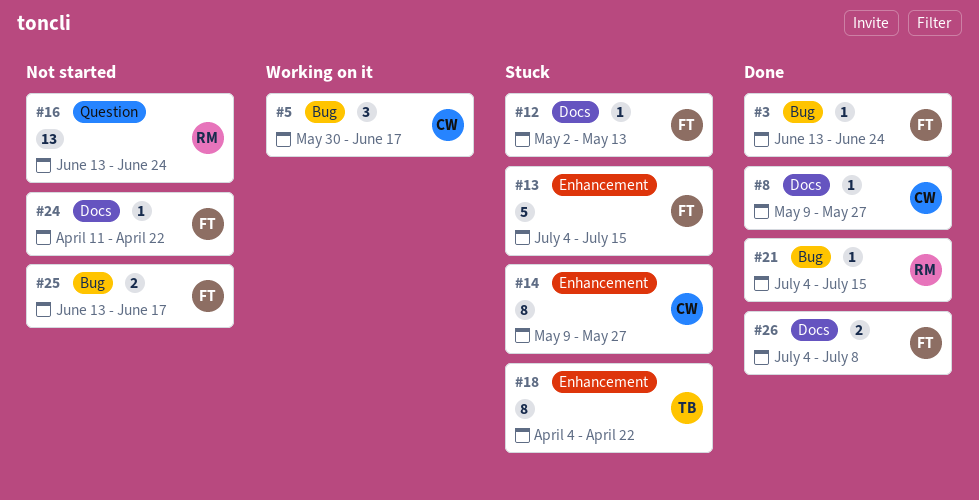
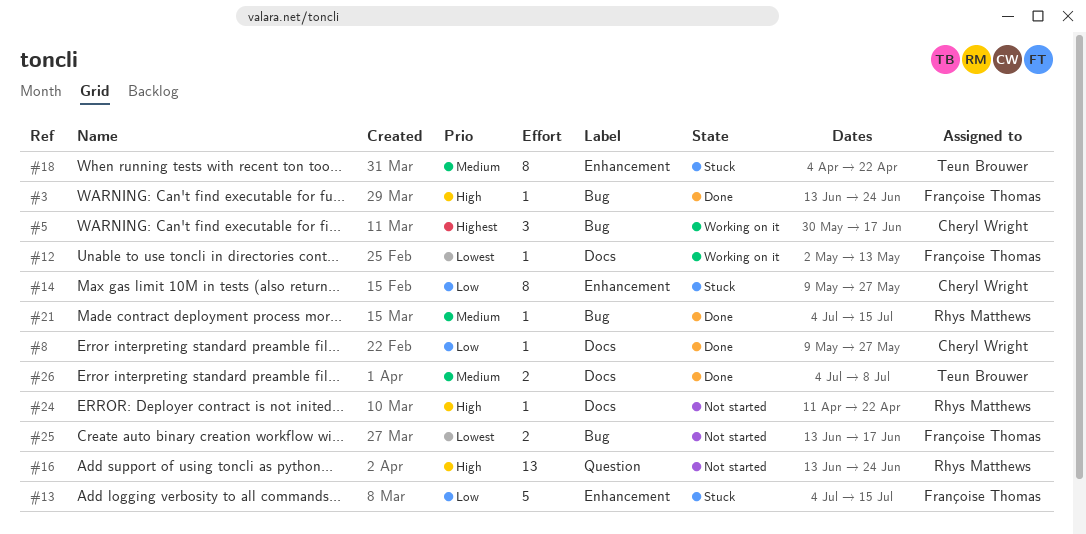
#12, status: Stuck -> Working on it
#24, owner: Françoise Thomas -> Rhys Matthews
#26, owner: Françoise Thomas -> Teun Brouwer

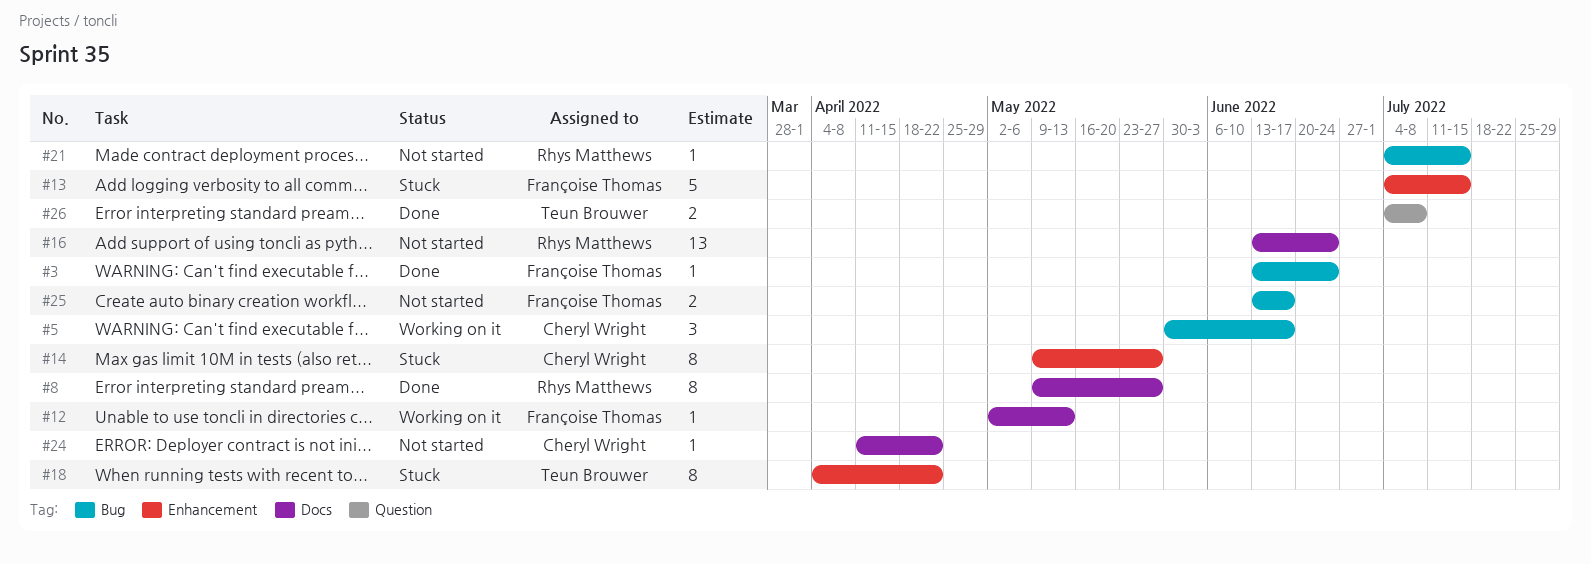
#8, owner: Cheryl Wright -> Rhys Matthews
#8, estimate: 1 -> 8
#16, label: Question -> Docs
#21, status: Done -> Not started
#24, owner: Rhys Matthews -> Cheryl Wright
#26, label: Docs -> Question

